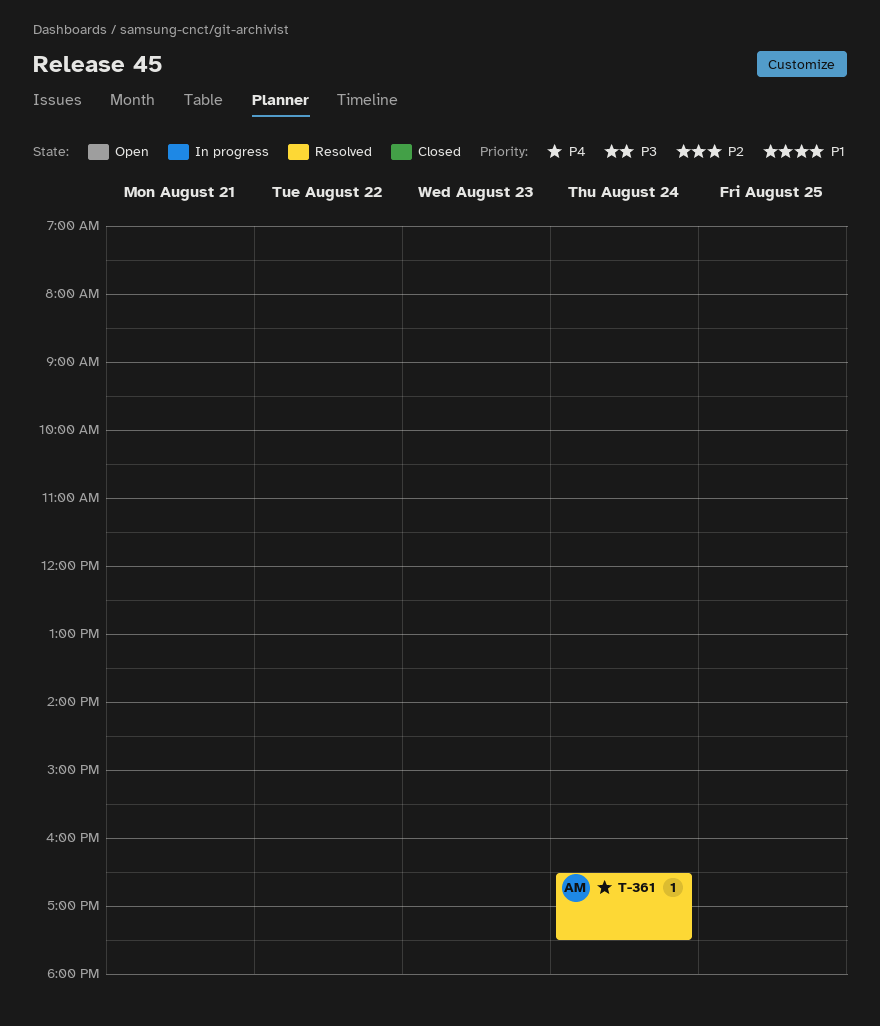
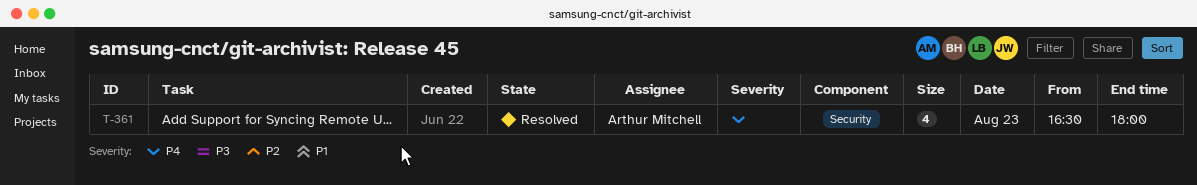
T-361, estimate: 1 -> 4
T-361, day: Aug 24 -> Aug 23
T-361, ends: 17:30 -> 18:00

